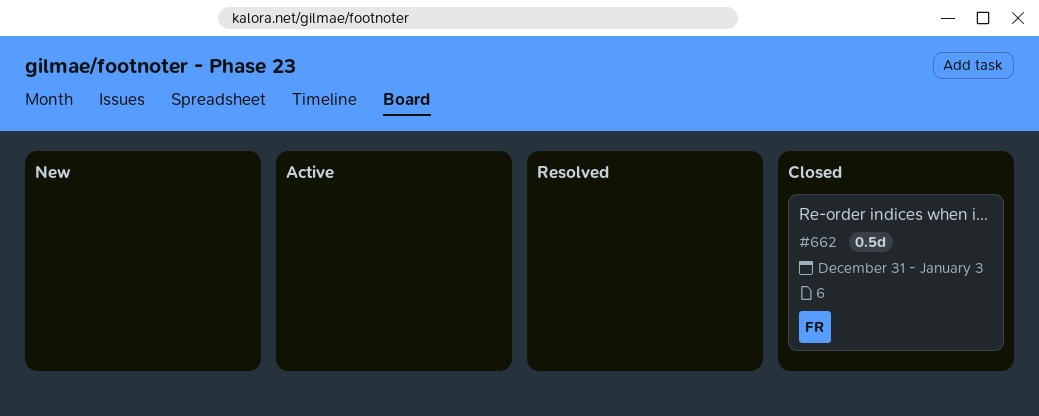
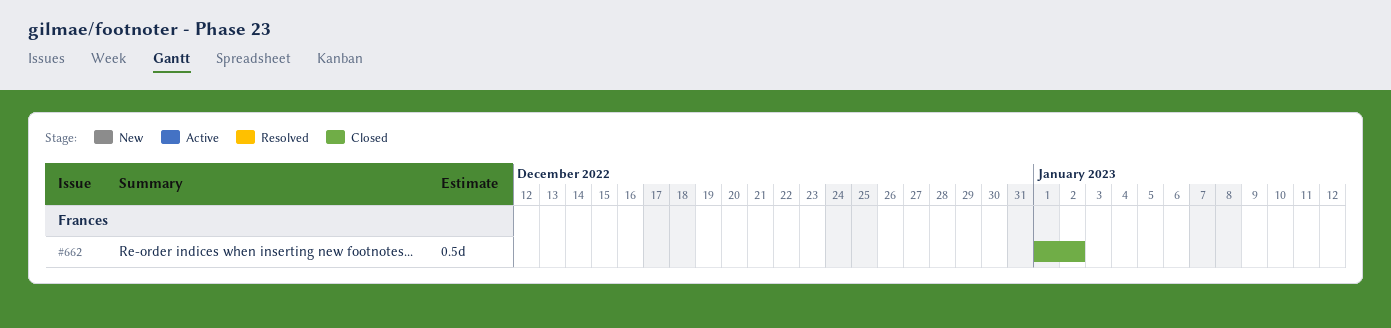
#662, start: Dec 31 -> Jan 1
#662, due: Jan 3 -> Jan 2

